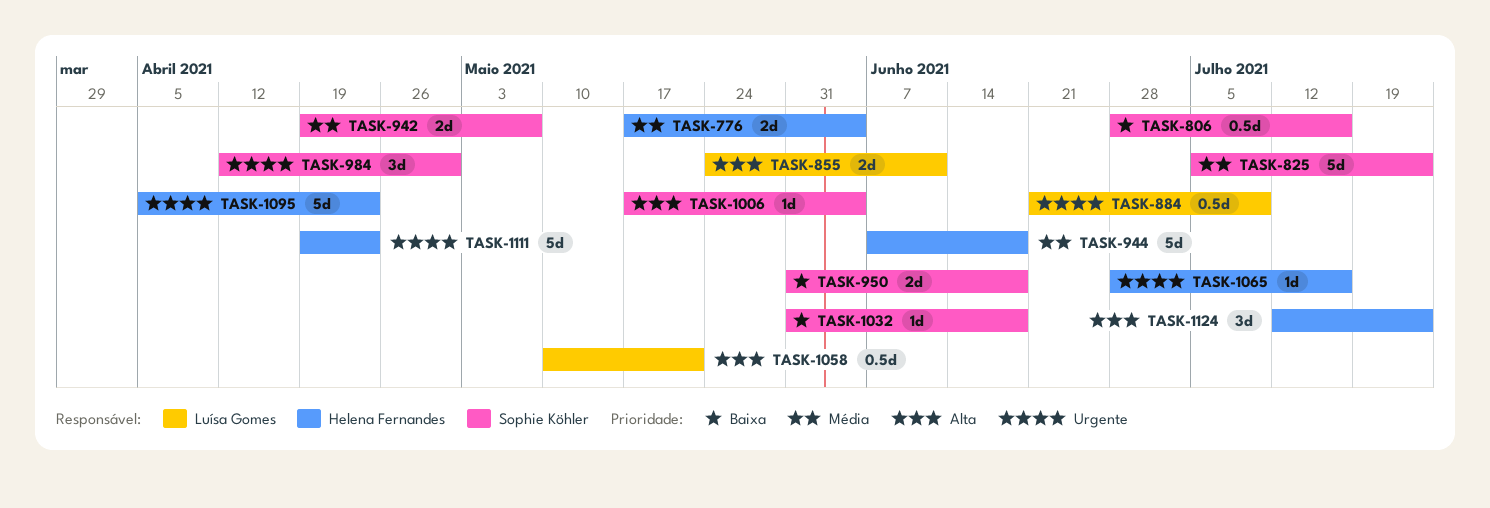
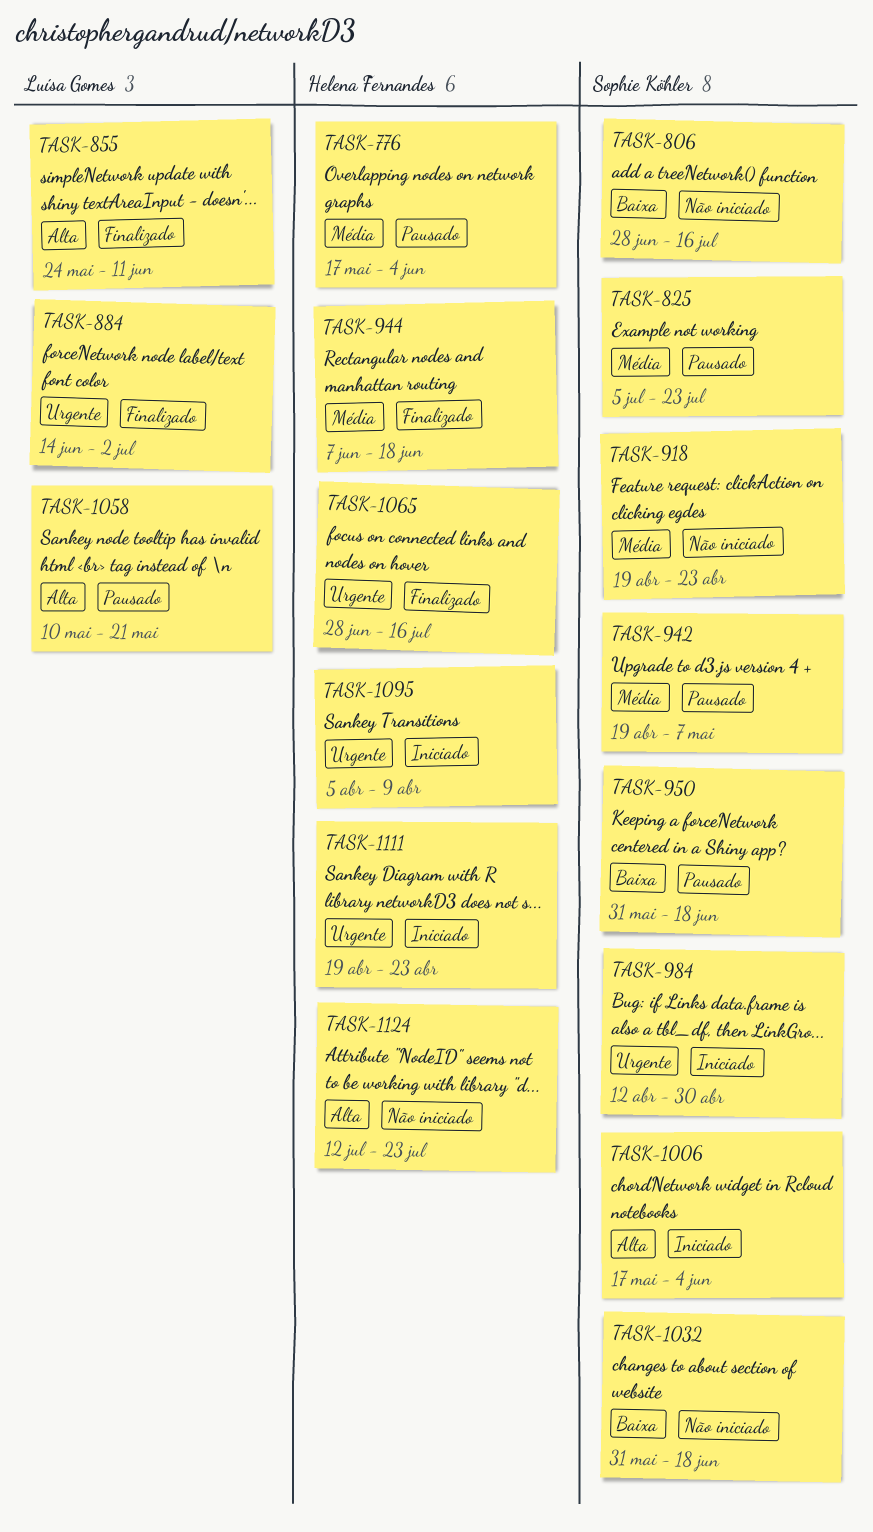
TASK-884, start: Jun 21 -> Jun 14
TASK-884, due: Jul 9 -> Jul 2
TASK-918: none -> present
TASK-1095, due: Apr 23 -> Apr 9

